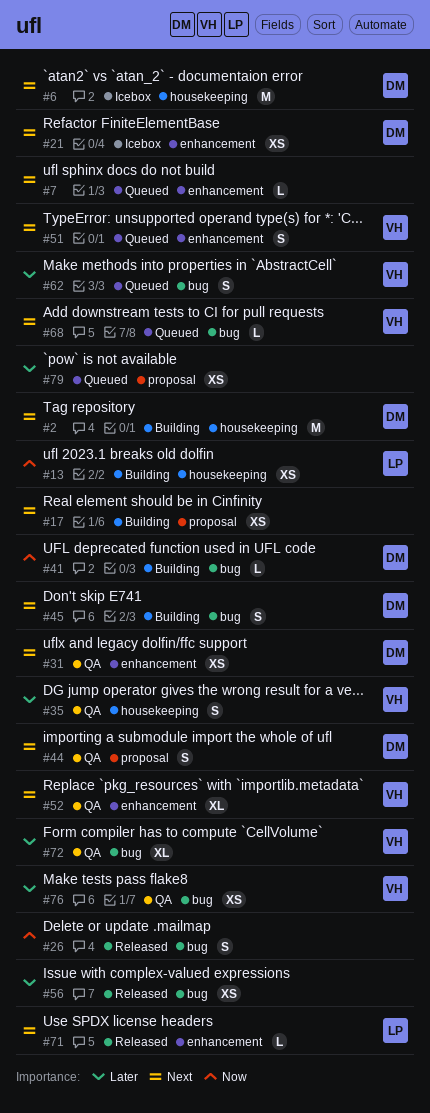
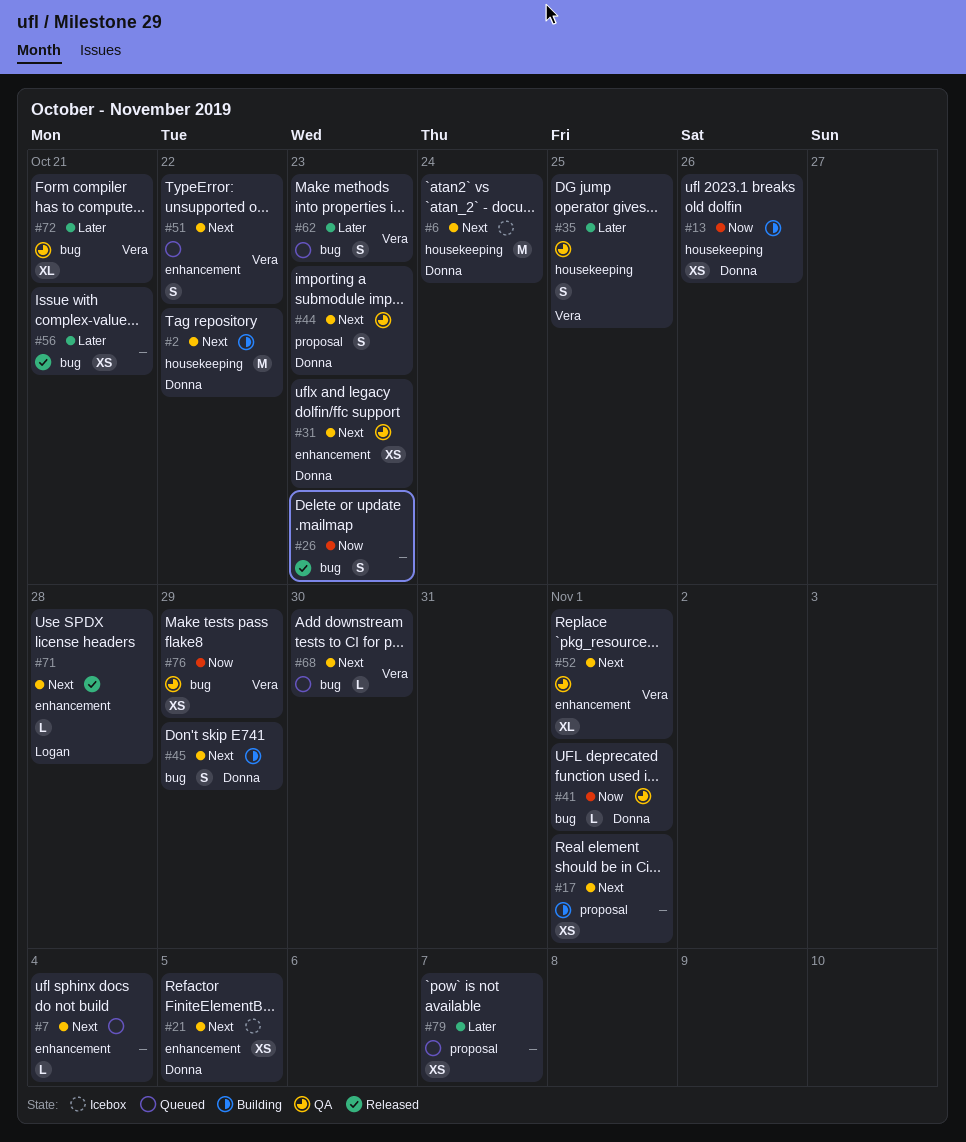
#13, owner: Logan -> Donna
#41, status: Building -> QA
#76, priority: Later -> Now

